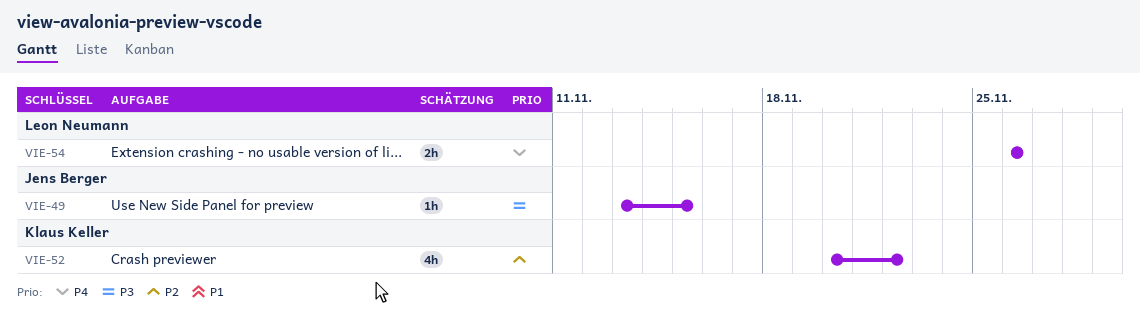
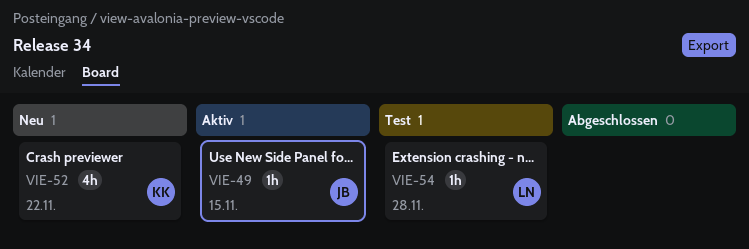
VIE-54, estimate: 2h -> 1h
VIE-54, due: Nov 26 -> Nov 28

